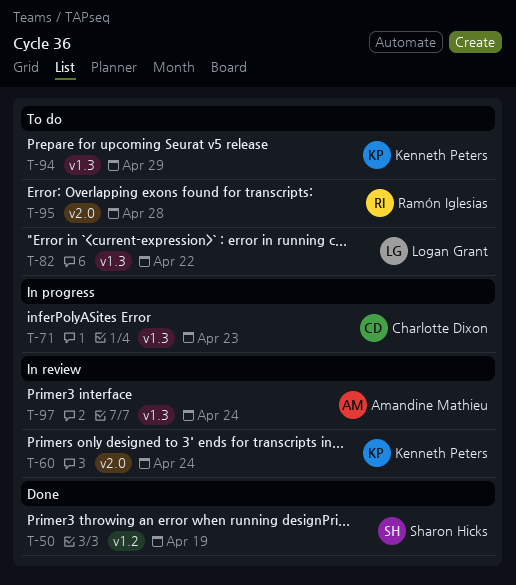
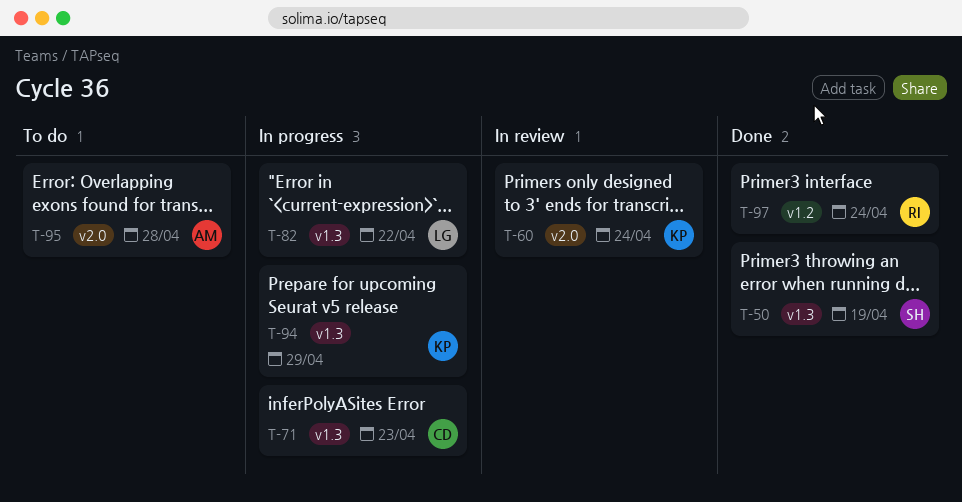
T-50, label: v1.2 -> v1.3
T-82, status: To do -> In progress
T-94, status: To do -> In progress
T-95, owner: Ramón Iglesias -> Amandine Mathieu
T-97, status: In review -> Done
T-97, owner: Amandine Mathieu -> Ramón Iglesias
T-97, label: v1.3 -> v1.2

